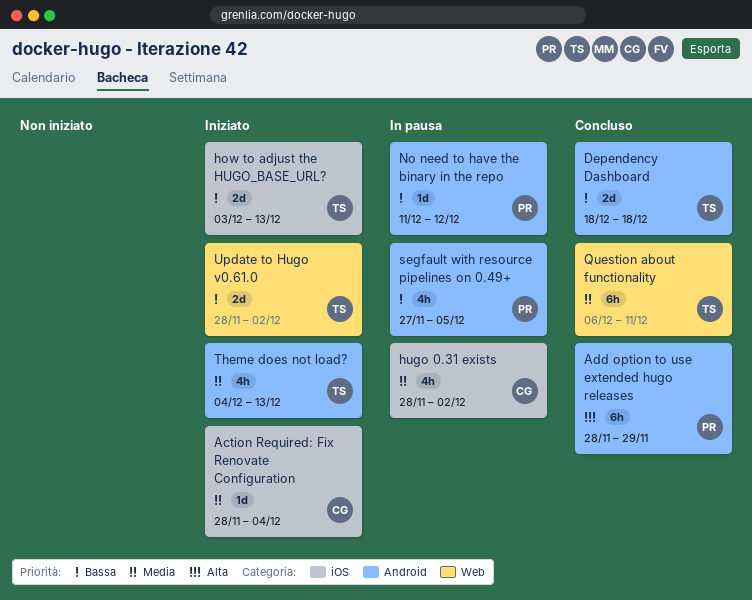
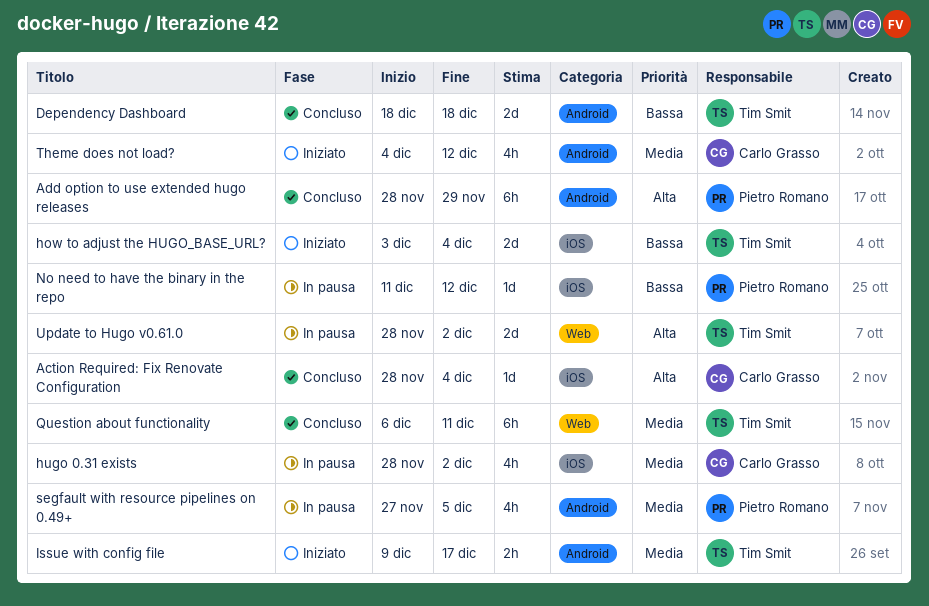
Action Required: Fix Renovate Configuration, status: Iniziato -> Concluso
Action Required: Fix Renovate Configuration, priority: Media -> Alta
how to adjust the HUGO_BASE_URL?, due: Dec 13 -> Dec 4
Issue with config file: none -> present
No need to have the binary in the repo, label: Android -> iOS
segfault with resource pipelines on 0.49+, priority: Bassa -> Media
Theme does not load?, owner: Tim Smit -> Carlo Grasso
Theme does not load?, due: Dec 13 -> Dec 12
Update to Hugo v0.61.0, status: Iniziato -> In pausa
Update to Hugo v0.61.0, priority: Bassa -> Alta

